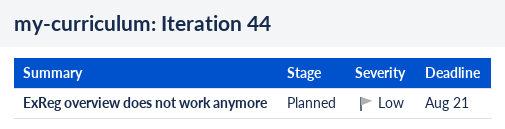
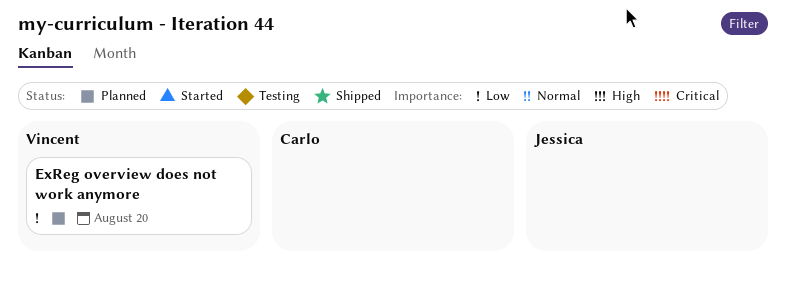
ExReg overview does not work anymore, due: Aug 21 -> Aug 20

